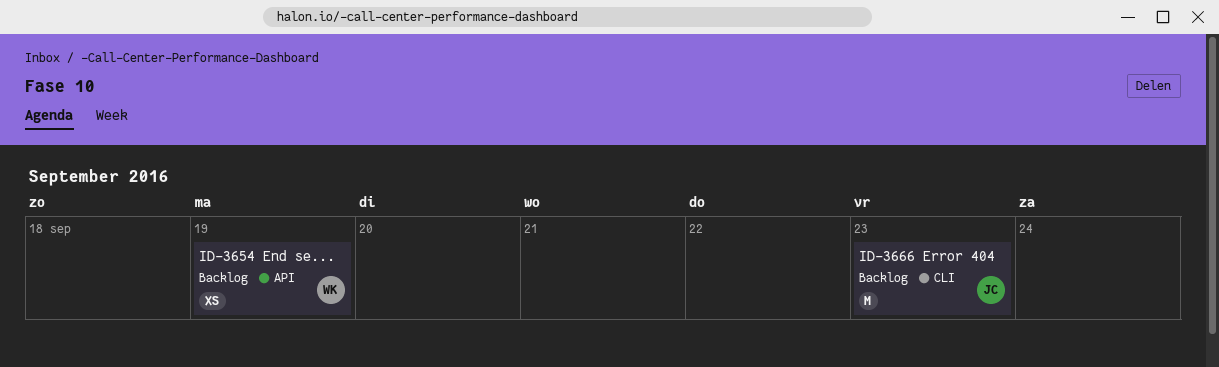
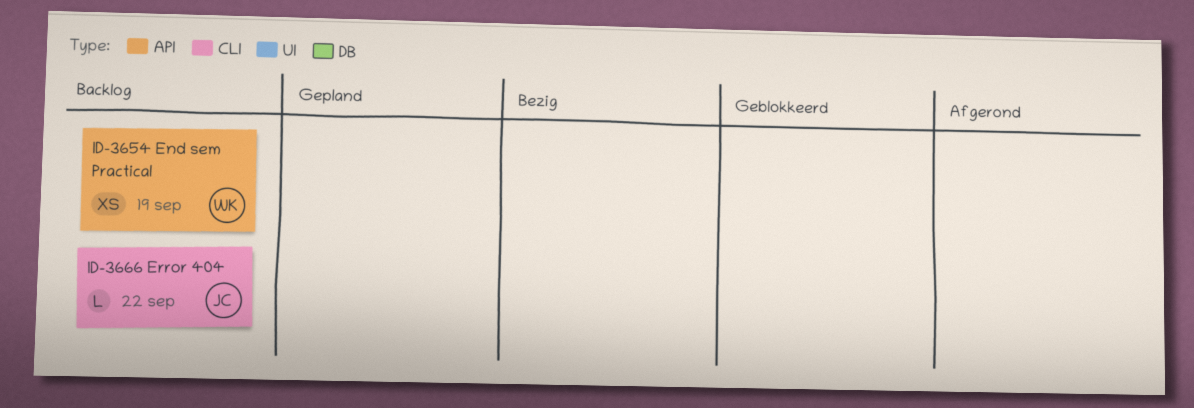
ID-3666, estimate: M -> L
ID-3666, due: Sep 23 -> Sep 22

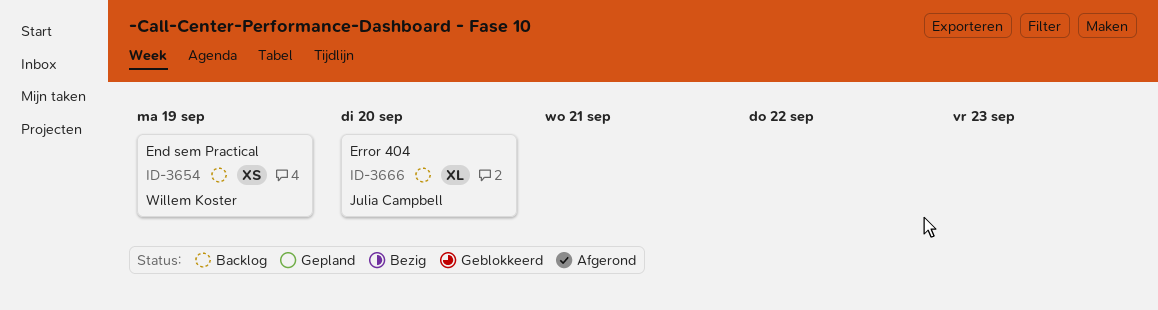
ID-3666, estimate: L -> XL
ID-3666, due: Sep 22 -> Sep 20

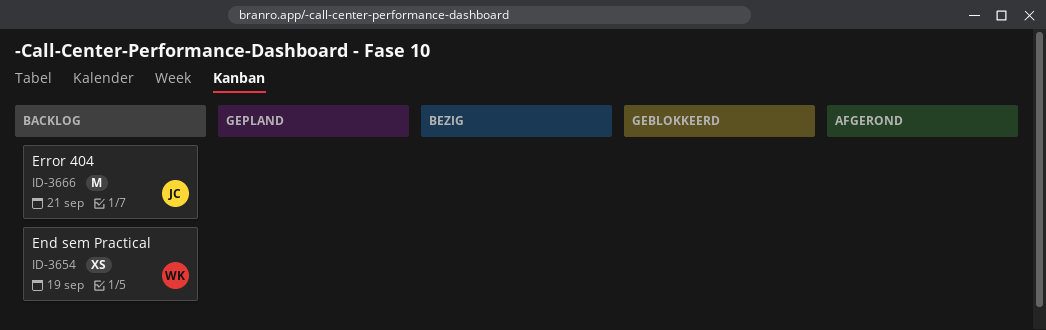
ID-3666, estimate: XL -> M
ID-3666, due: Sep 20 -> Sep 21

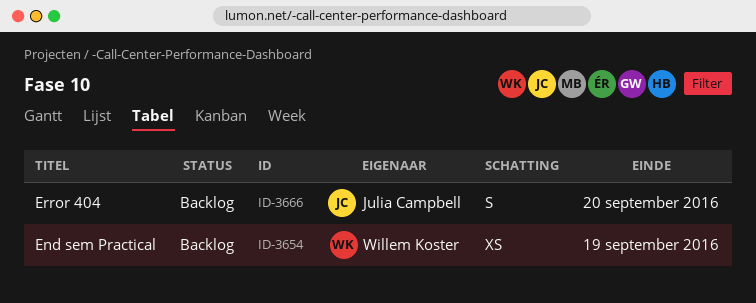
ID-3666, estimate: M -> S
ID-3666, due: Sep 21 -> Sep 20

